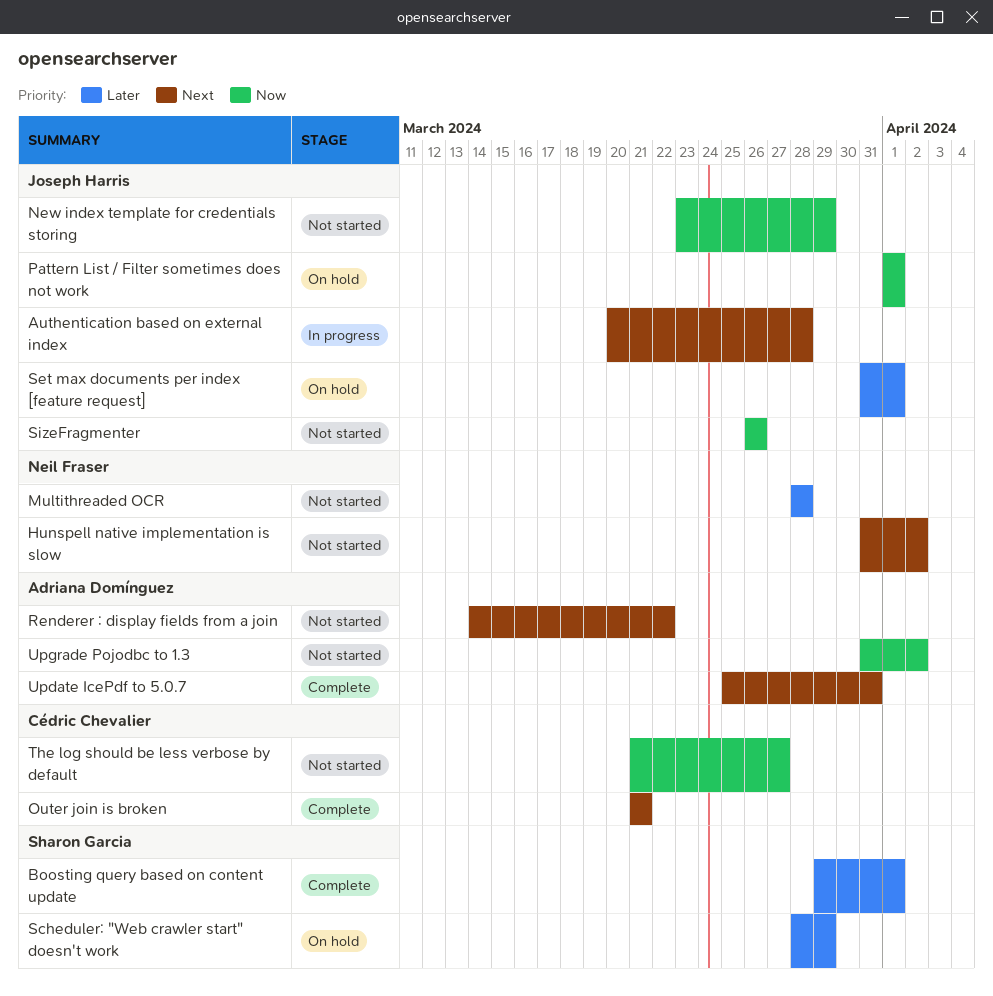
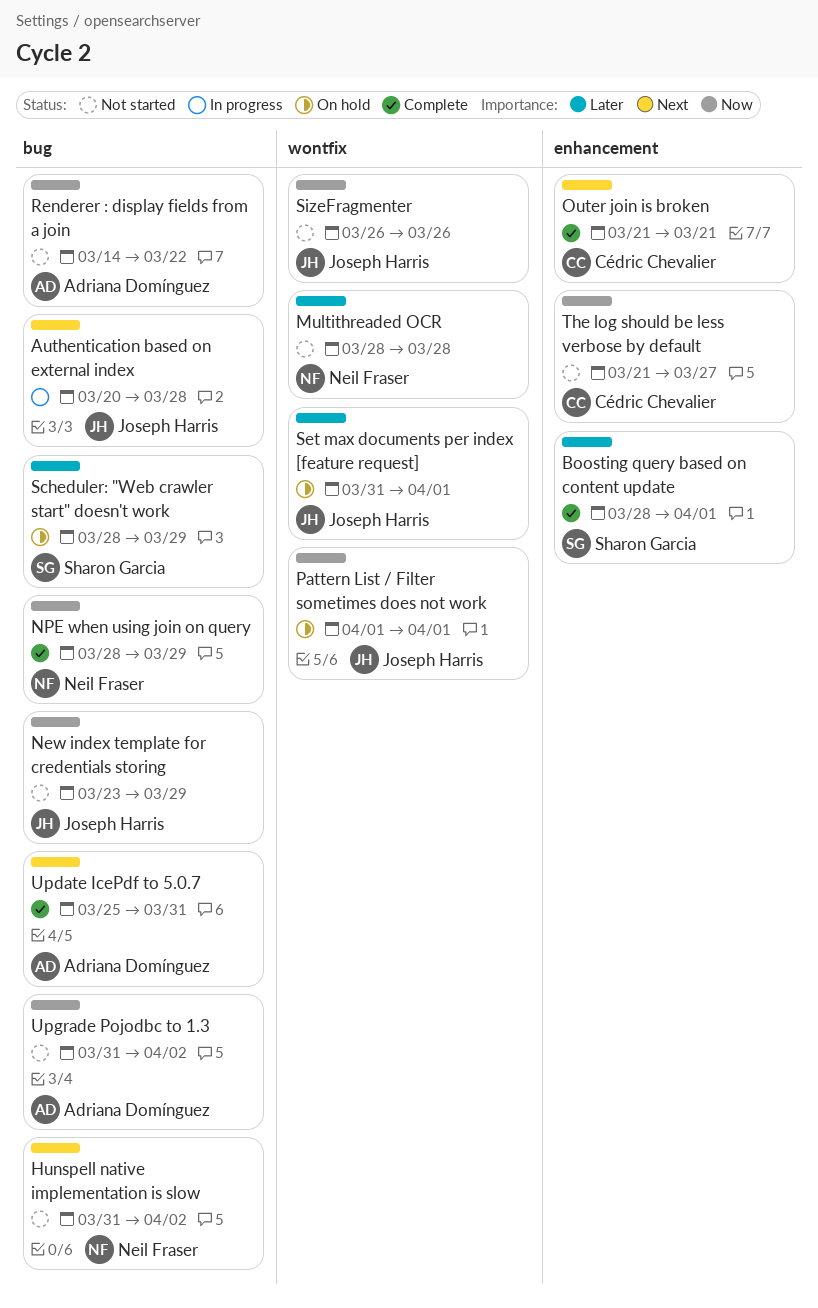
Boosting query based on content update, start: Mar 29 -> Mar 28
NPE when using join on query: none -> present
Renderer : display fields from a join, priority: Next -> Now

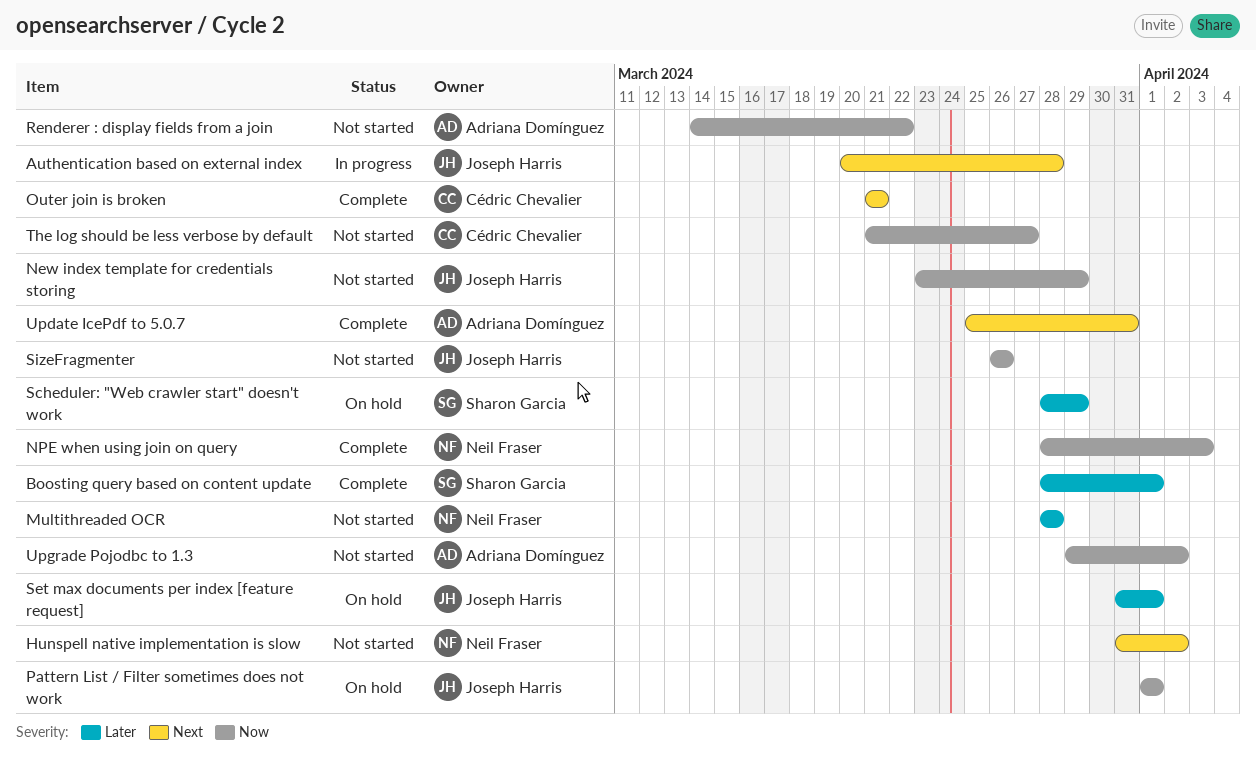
NPE when using join on query, due: Mar 29 -> Apr 3
Upgrade Pojodbc to 1.3, start: Mar 31 -> Mar 29

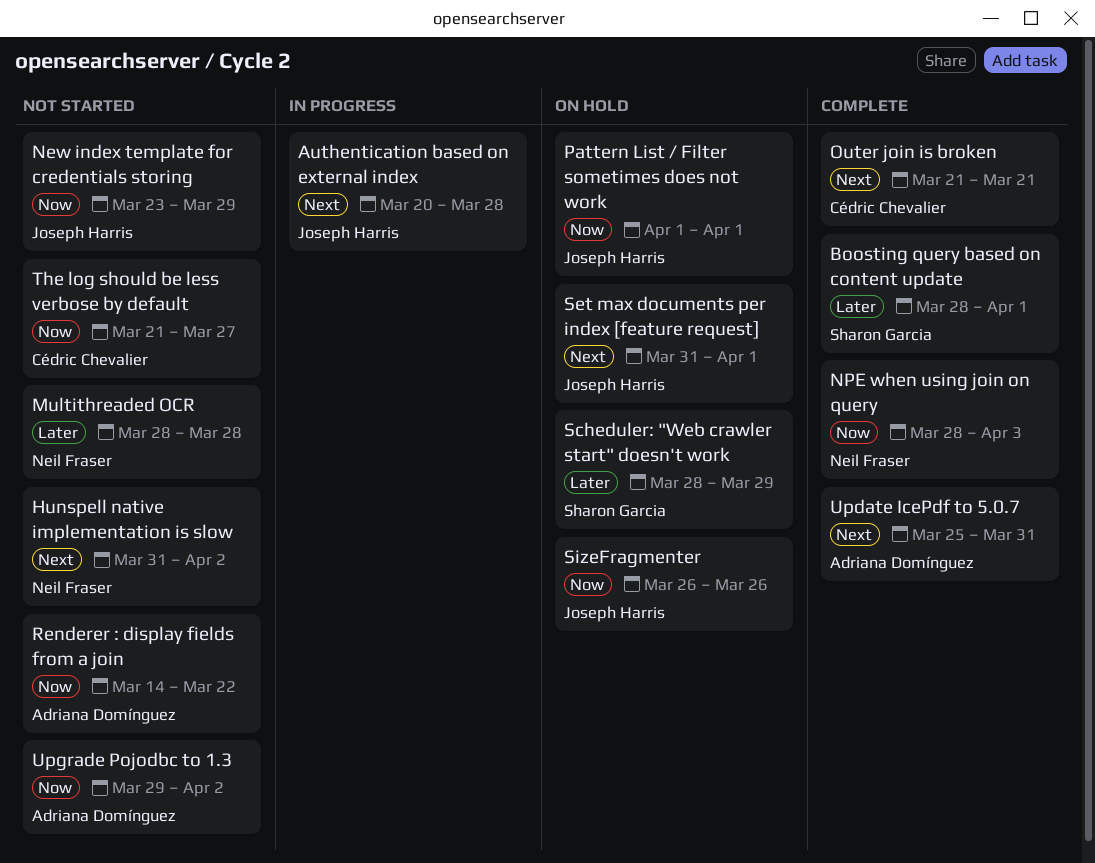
Set max documents per index [feature request], priority: Later -> Next
SizeFragmenter, status: Not started -> On hold

